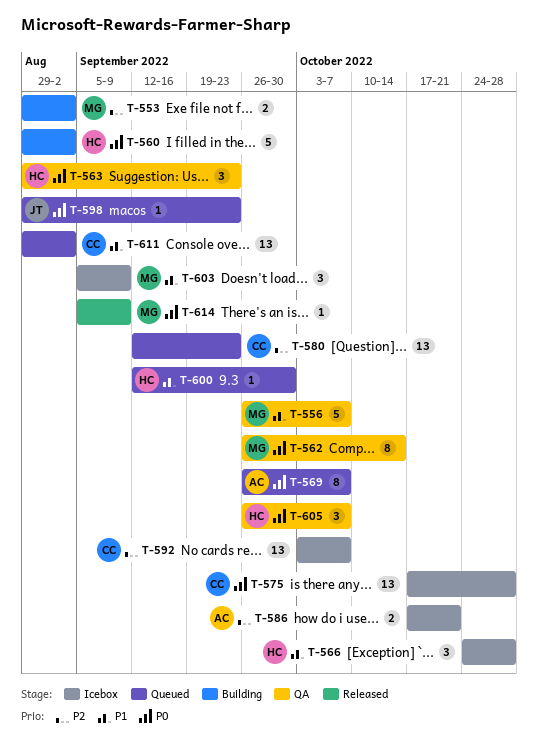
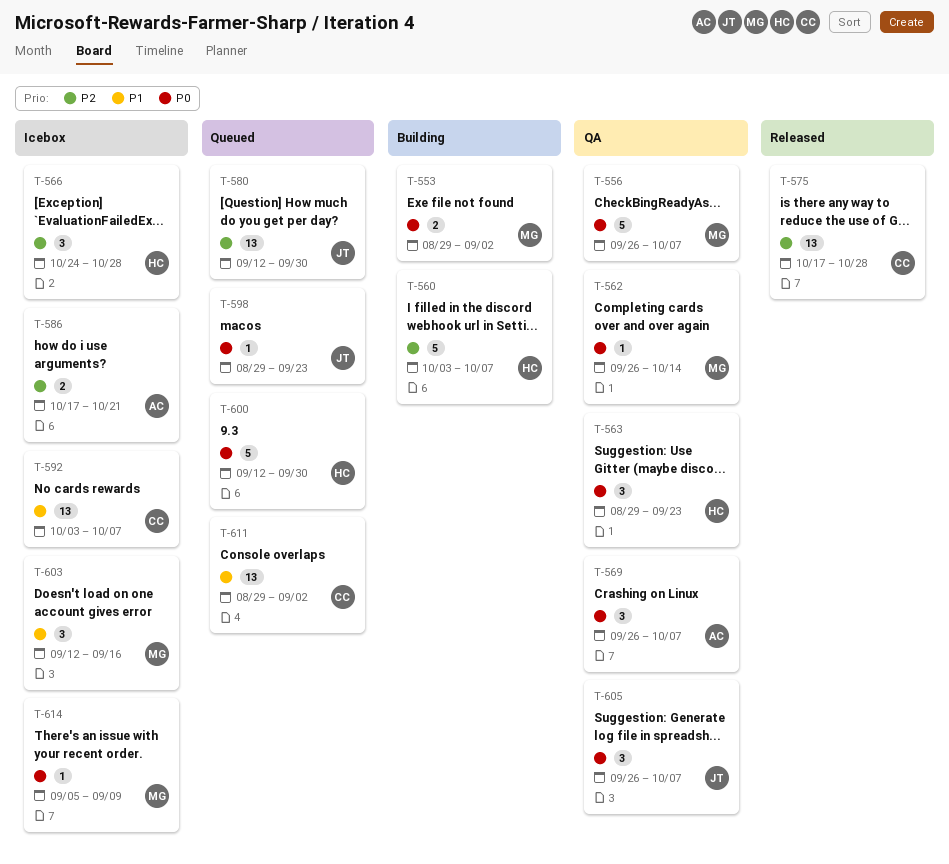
T-553, priority: P2 -> P0
T-556, priority: P1 -> P0
T-560, priority: P0 -> P2
T-560, start: Aug 29 -> Oct 3
T-560, due: Sep 2 -> Oct 7
T-562, estimate: 8 -> 1
T-566, priority: P1 -> P2
T-569, status: Queued -> QA
T-569, estimate: 8 -> 3
T-575, status: Icebox -> Released
T-575, priority: P0 -> P2
T-580, owner: CC -> JT
T-580, due: Sep 23 -> Sep 30
T-592, priority: P2 -> P1
T-600, priority: P1 -> P0
T-600, estimate: 1 -> 5
T-603, start: Sep 5 -> Sep 12
T-603, due: Sep 9 -> Sep 16
T-605, owner: HC -> JT
T-614, status: Released -> Icebox

